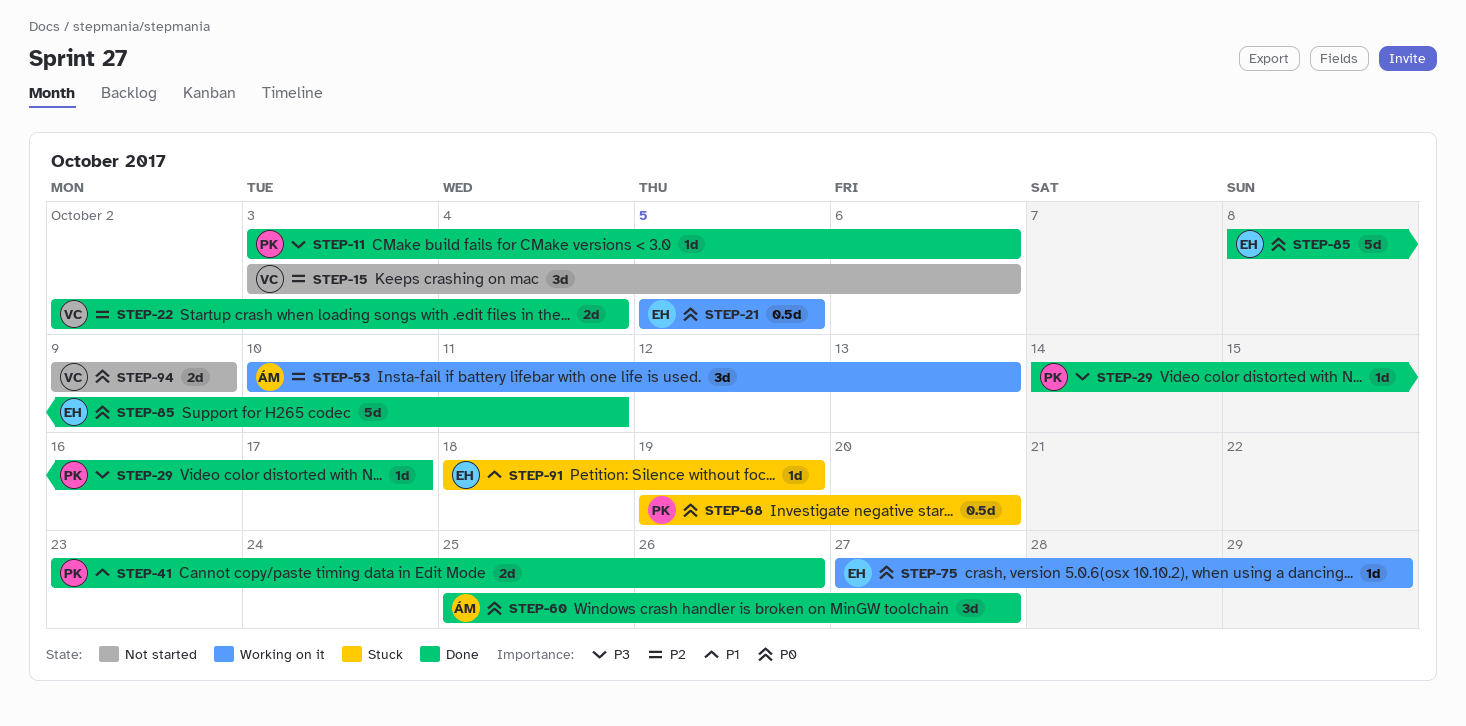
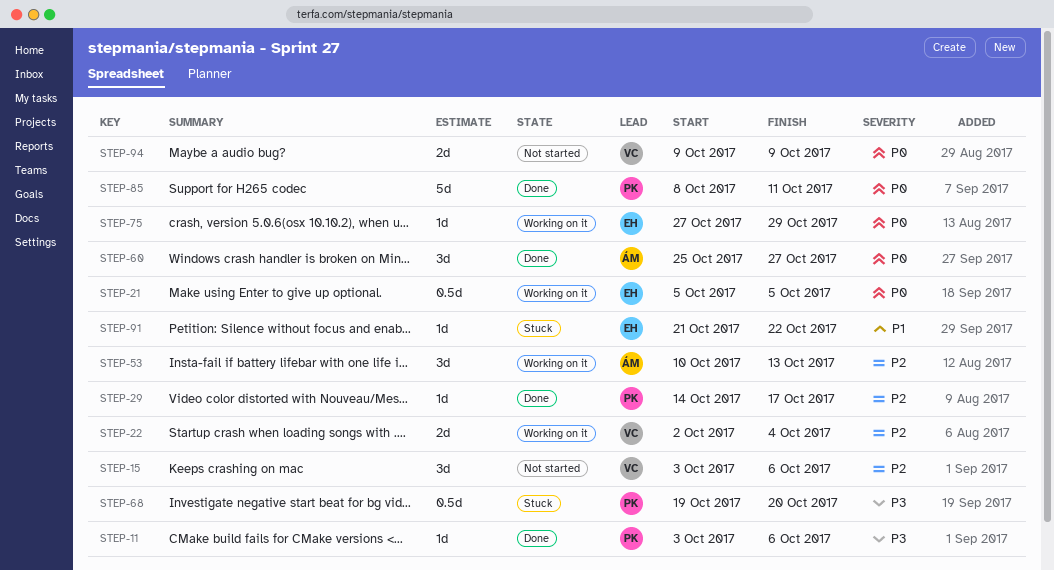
STEP-22, status: Done -> Working on it
STEP-29, priority: P3 -> P2
STEP-41: present -> none
STEP-68, priority: P0 -> P3
STEP-85, owner: EH -> PK
STEP-91, start: Oct 18 -> Oct 21
STEP-91, due: Oct 19 -> Oct 22

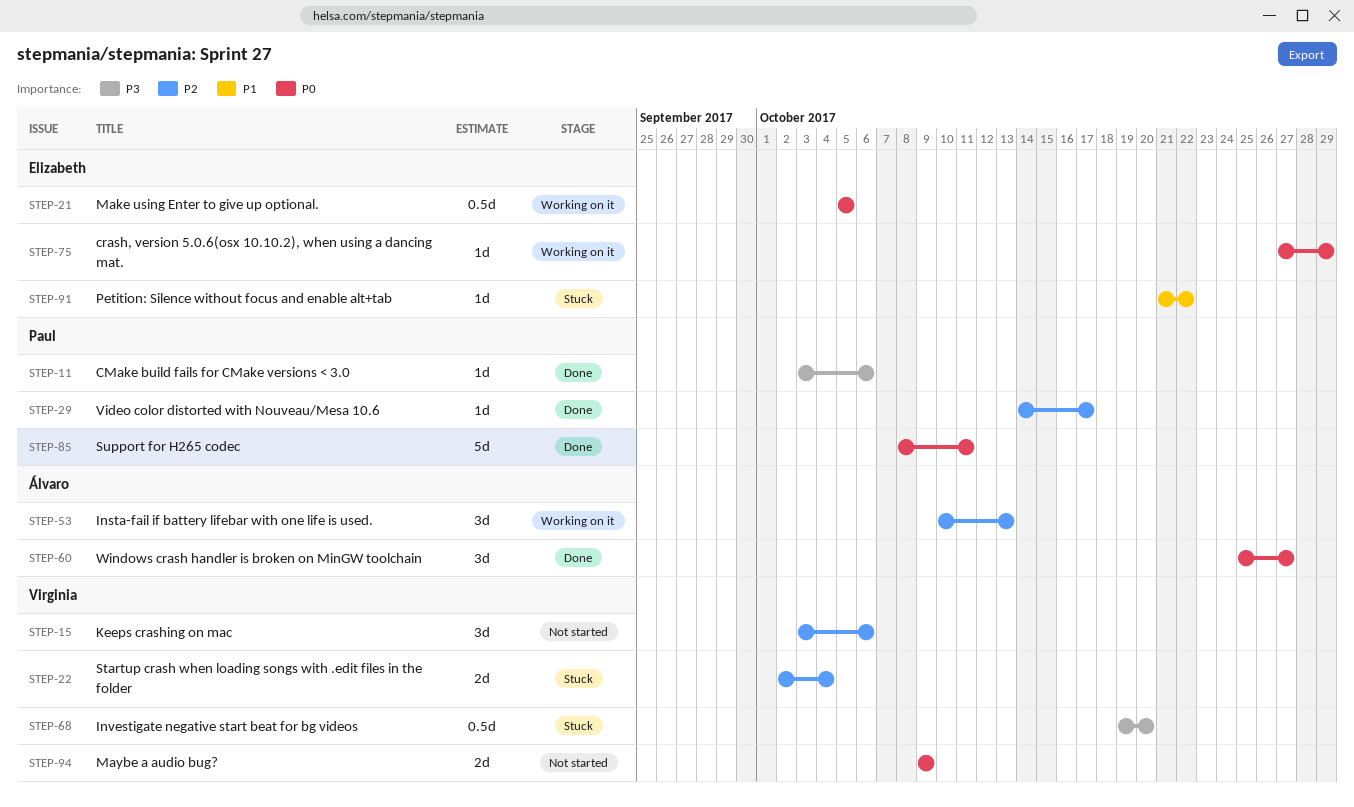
STEP-22, status: Working on it -> Stuck
STEP-68, owner: Paul -> Virginia

